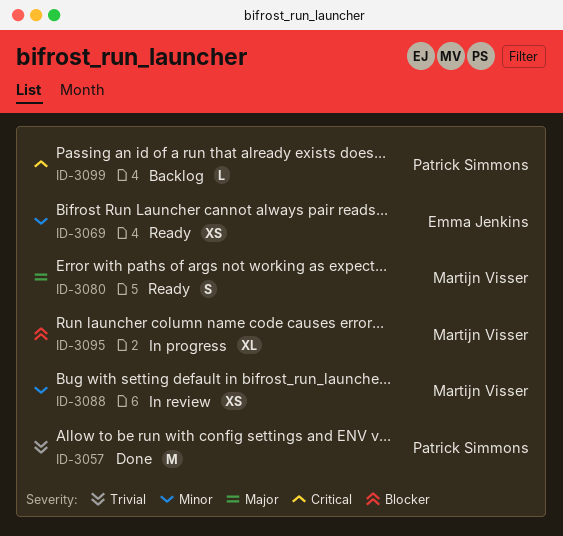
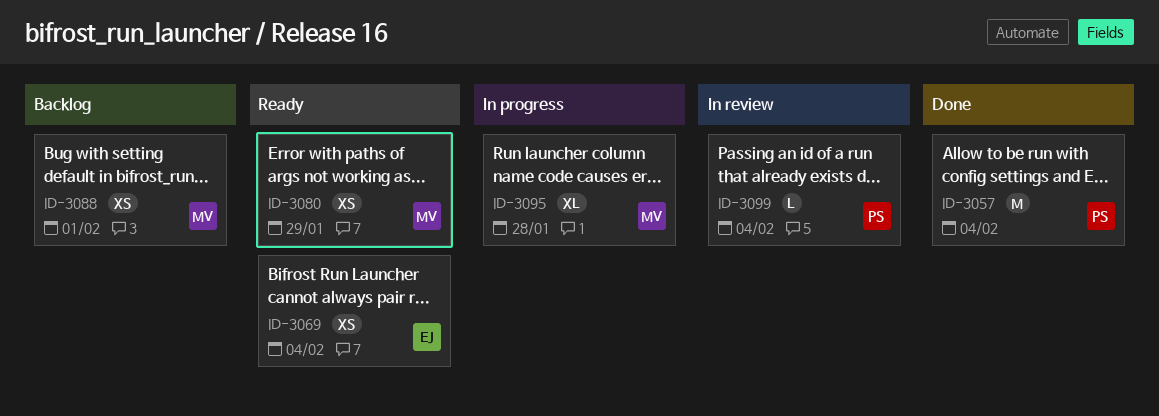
ID-3080, estimate: S -> XS
ID-3088, status: In review -> Backlog
ID-3099, status: Backlog -> In review

